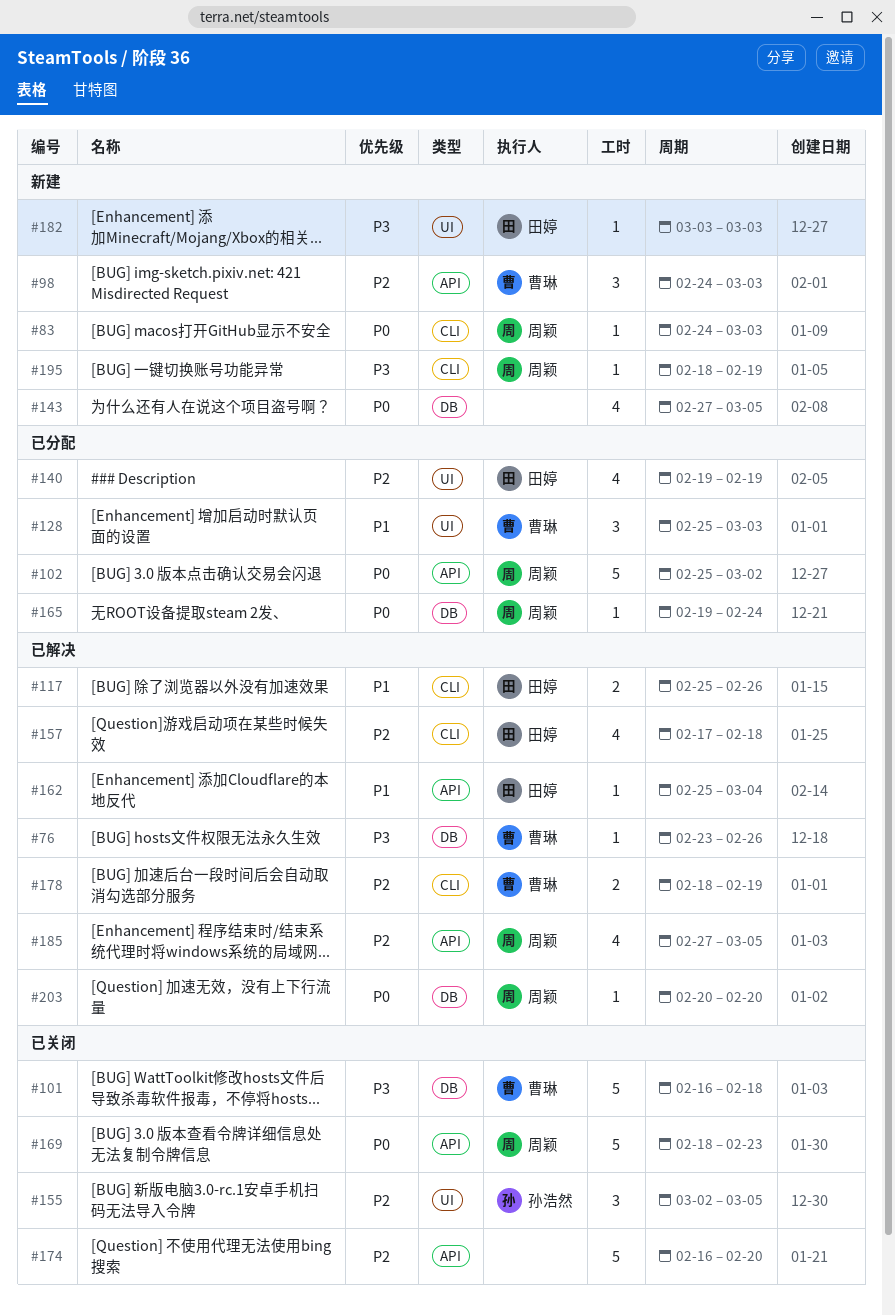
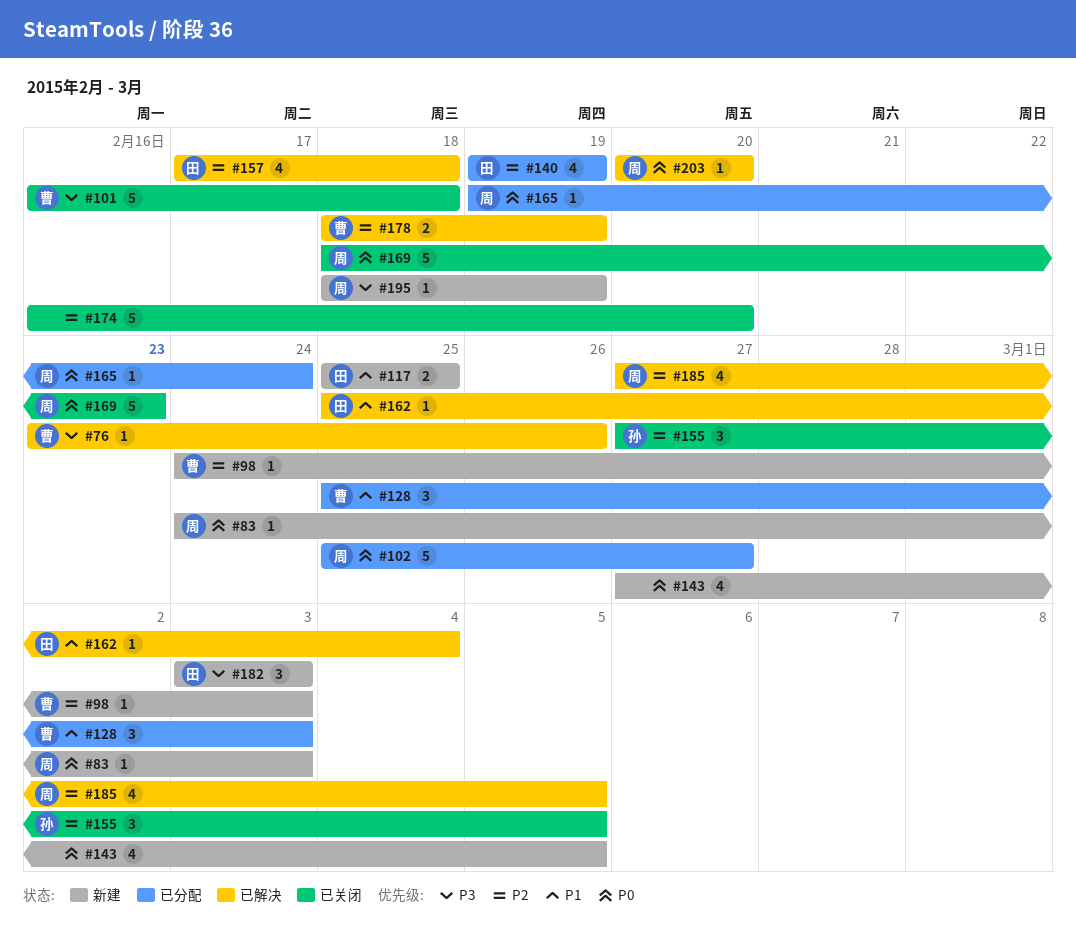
#98, estimate: 3 -> 1
#102, due: Mar 2 -> Feb 27
#117, status: 已解决 -> 新建
#117, due: Feb 26 -> Feb 25
#155, start: Mar 2 -> Feb 27
#182, estimate: 1 -> 3

